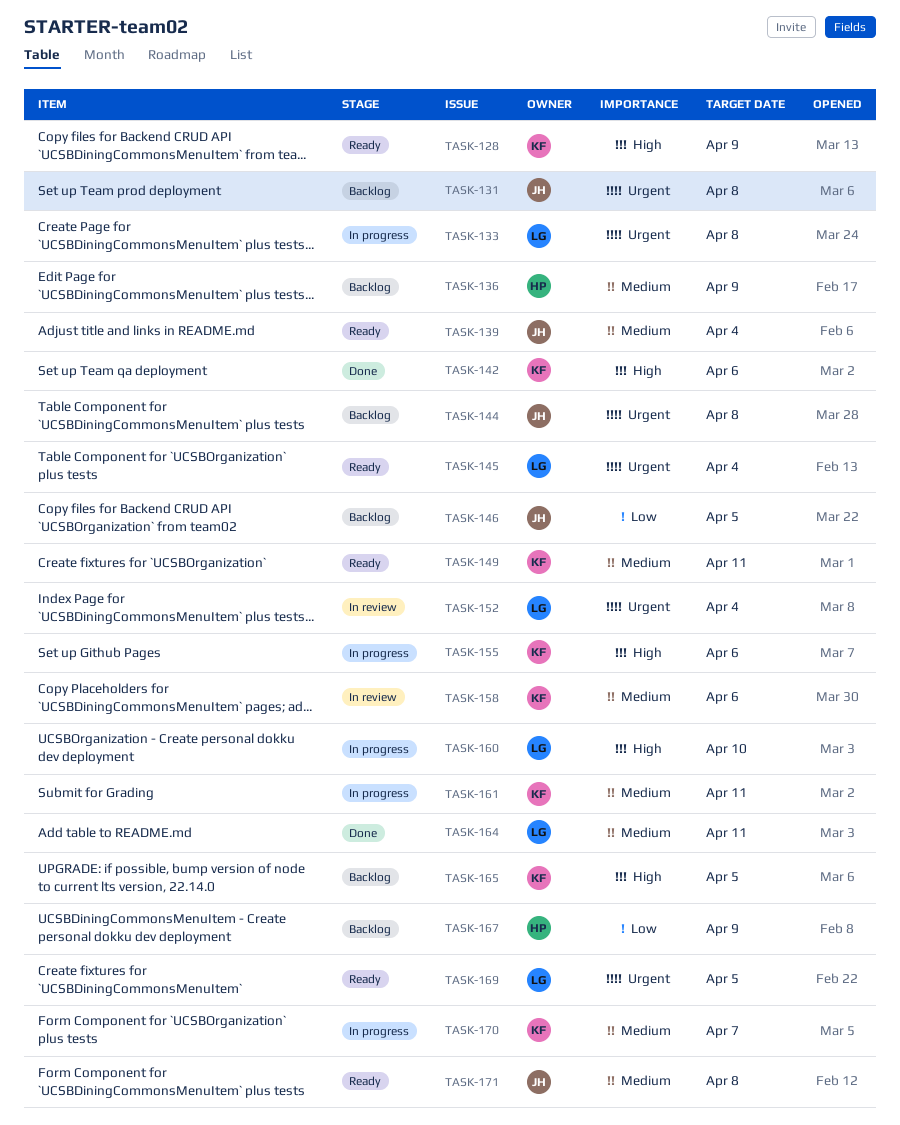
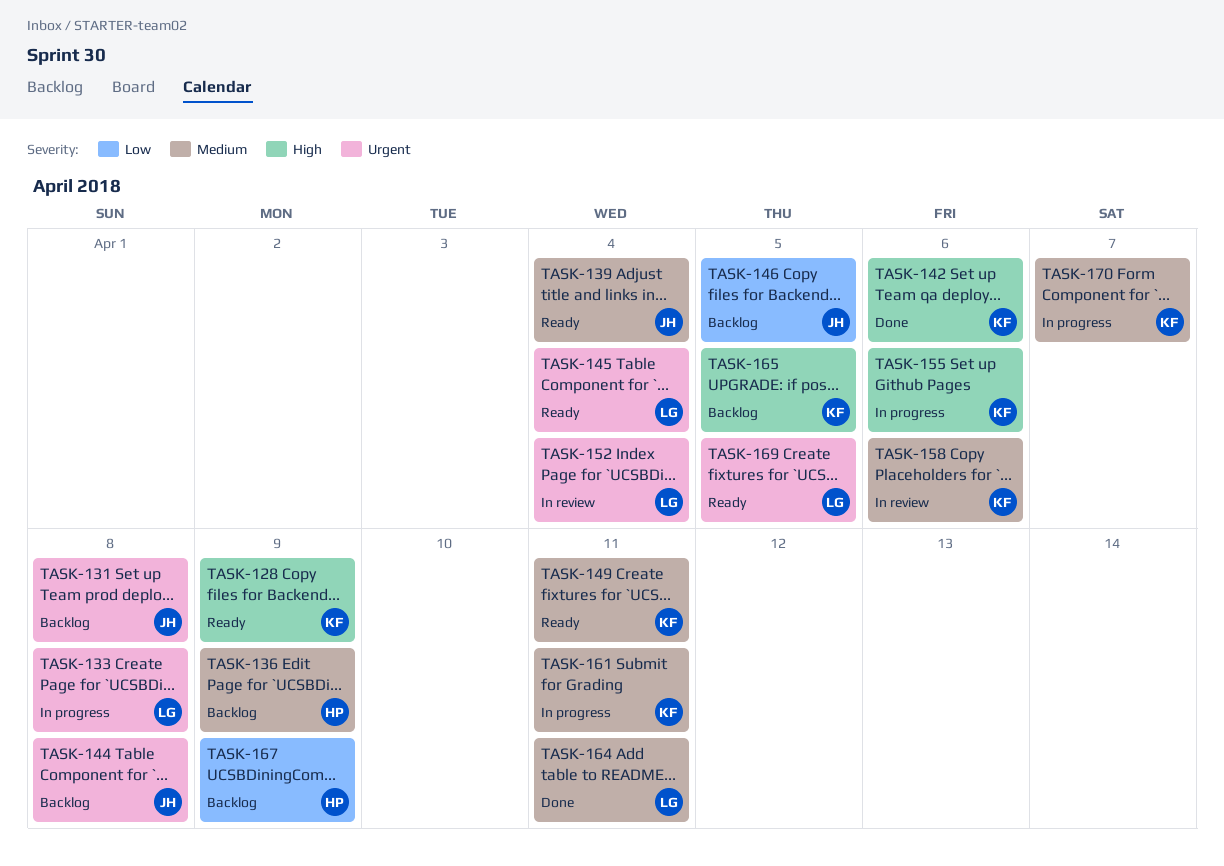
TASK-160: present -> none
TASK-171: present -> none

